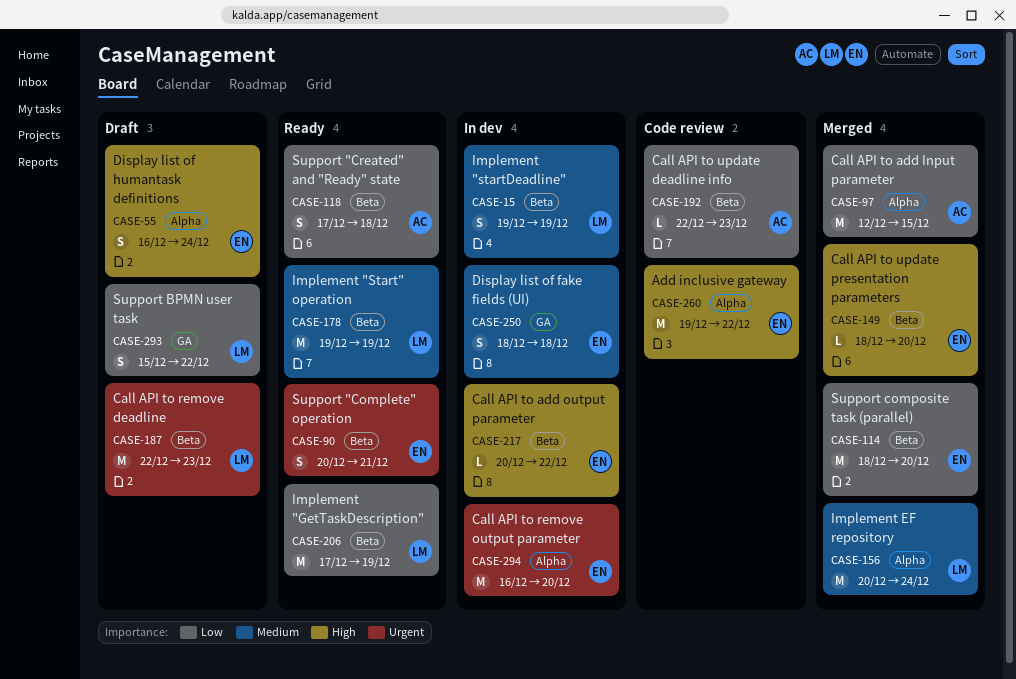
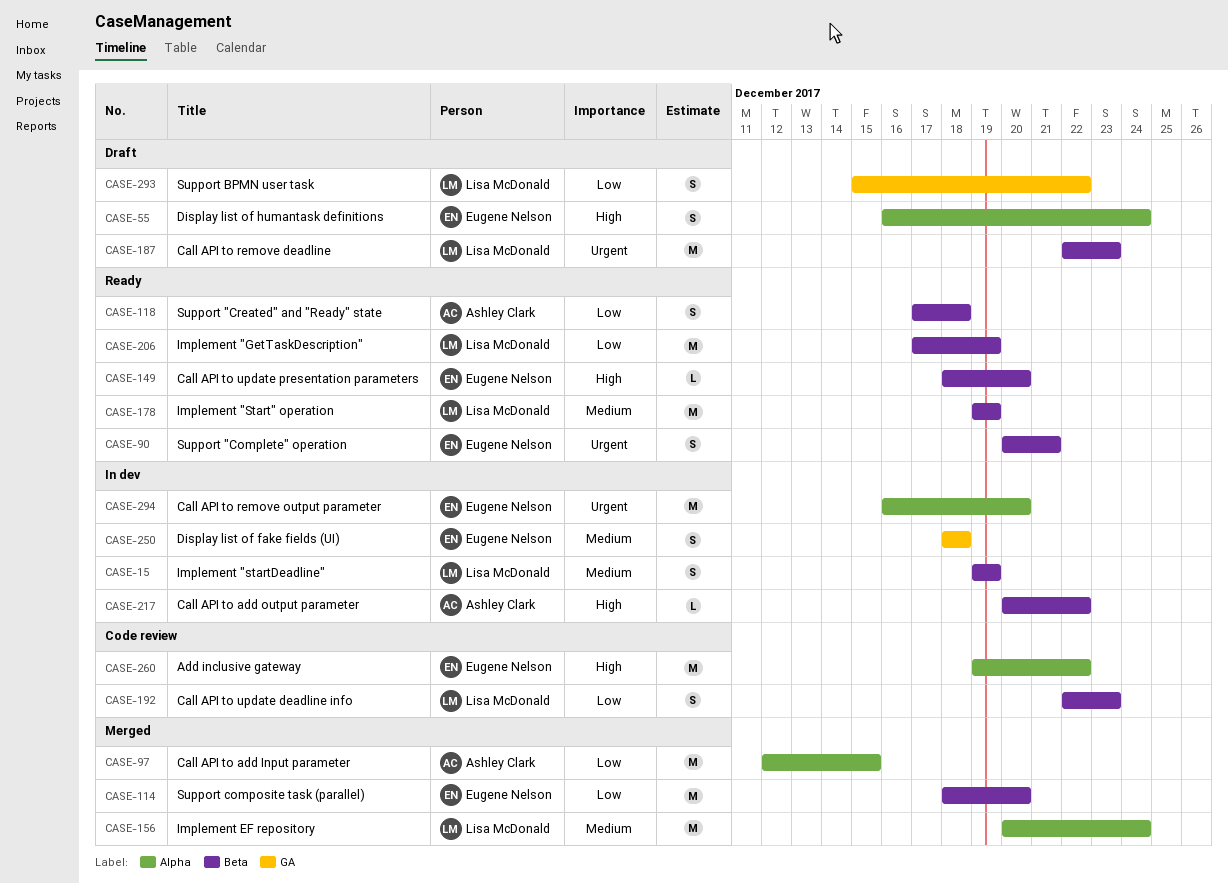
CASE-149, status: Merged -> Ready
CASE-192, owner: Ashley Clark -> Lisa McDonald
CASE-192, estimate: L -> S
CASE-217, owner: Eugene Nelson -> Ashley Clark

